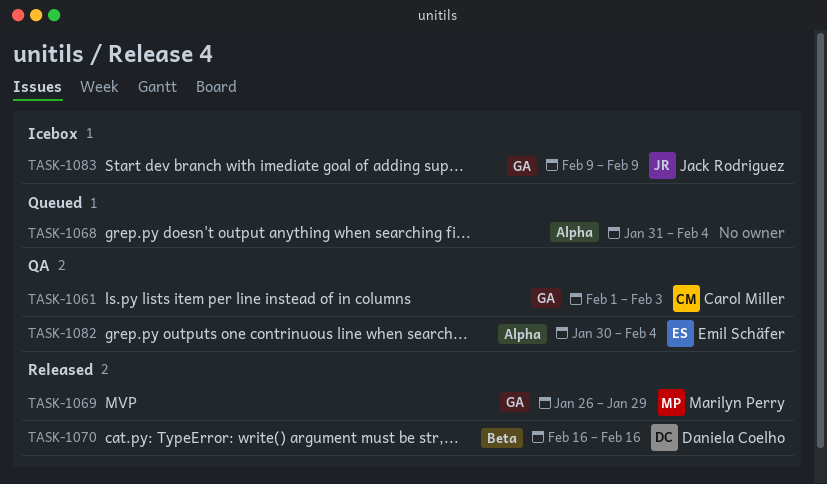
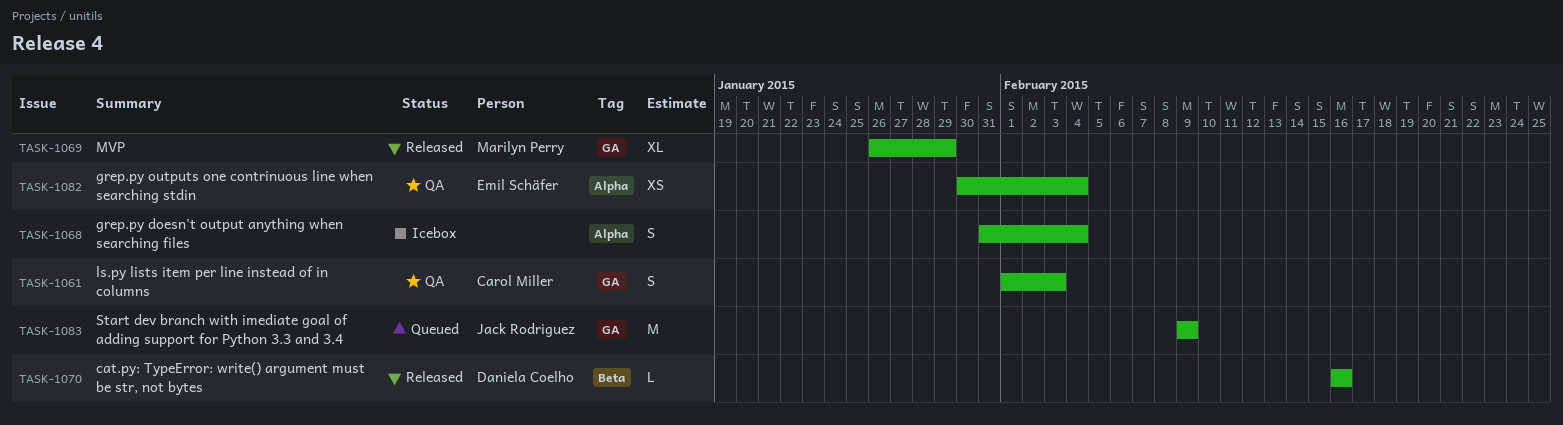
TASK-1068, status: Queued -> Icebox
TASK-1083, status: Icebox -> Queued

